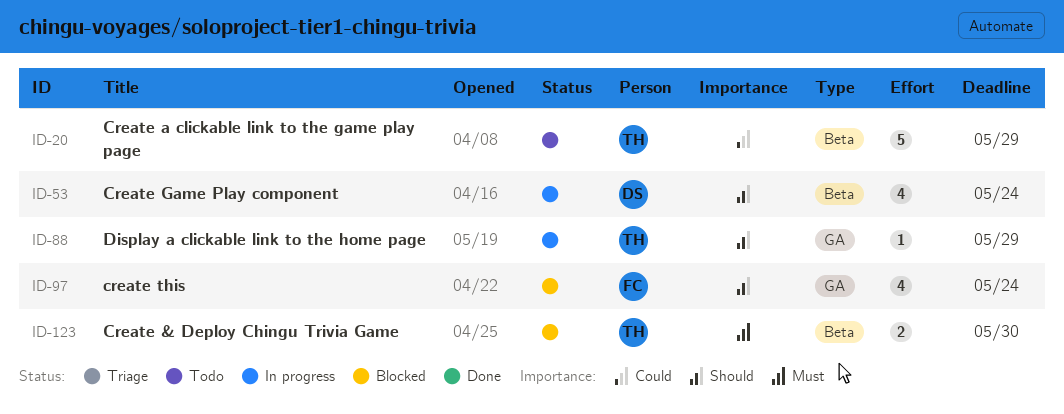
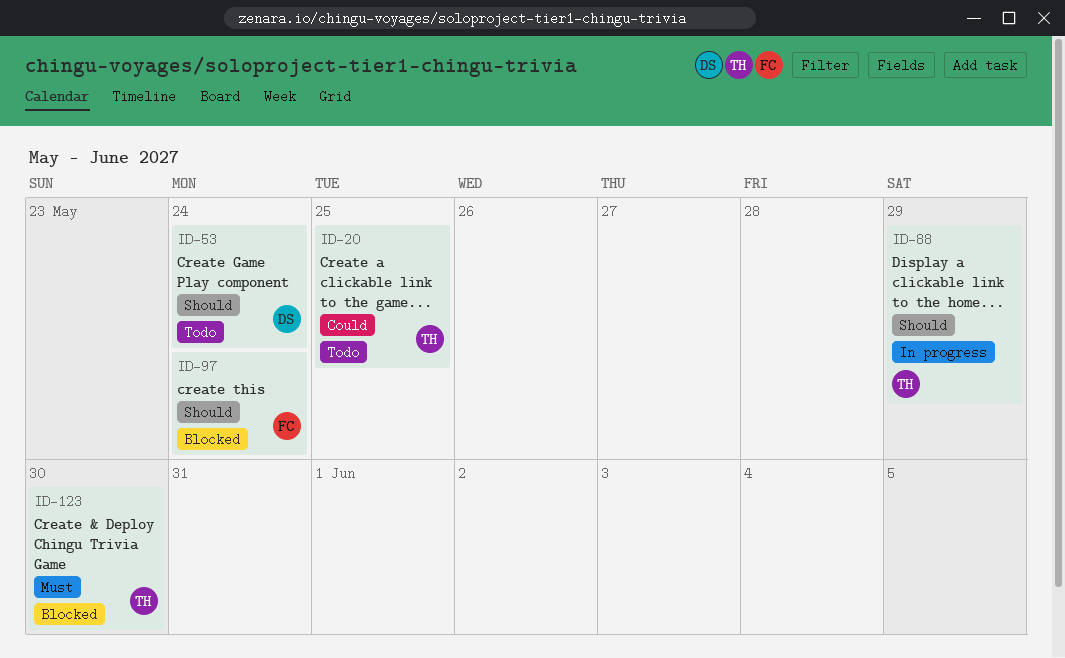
ID-20, due: May 29 -> May 25
ID-53, status: In progress -> Todo

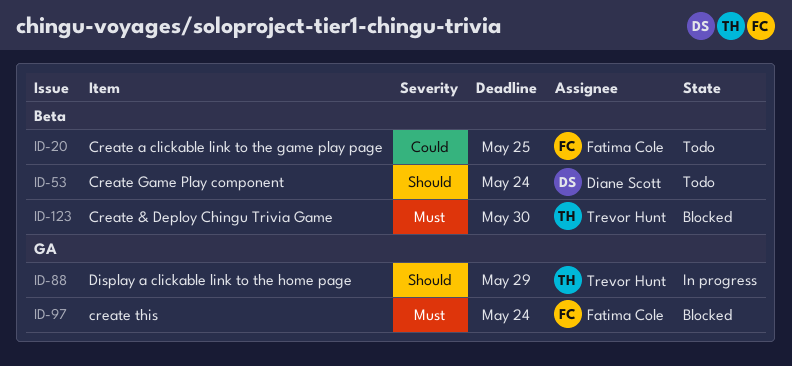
ID-20, owner: Trevor Hunt -> Fatima Cole
ID-97, priority: Should -> Must

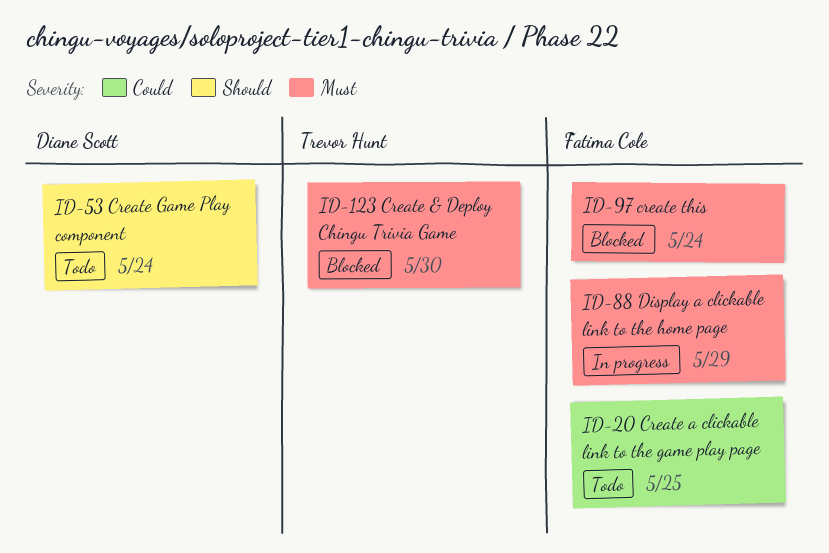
ID-88, owner: Trevor Hunt -> Fatima Cole
ID-88, priority: Should -> Must

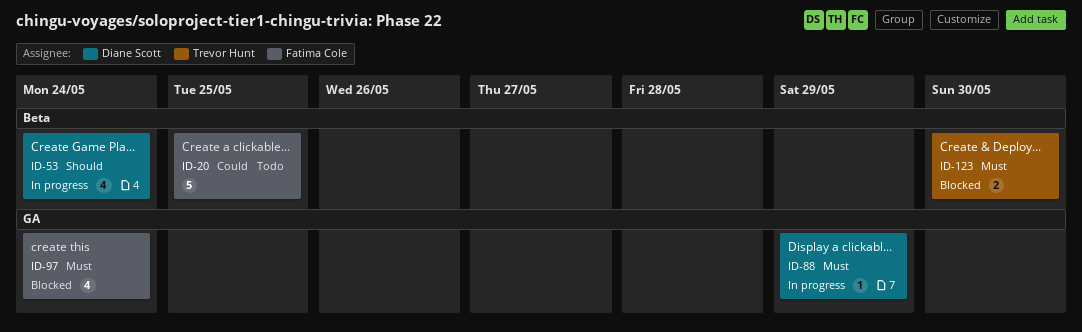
ID-53, status: Todo -> In progress
ID-88, owner: Fatima Cole -> Diane Scott

